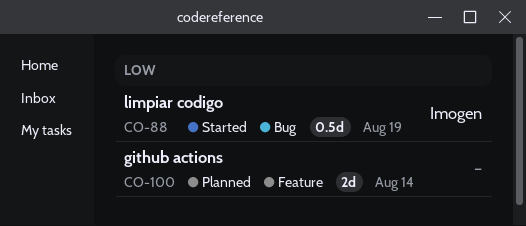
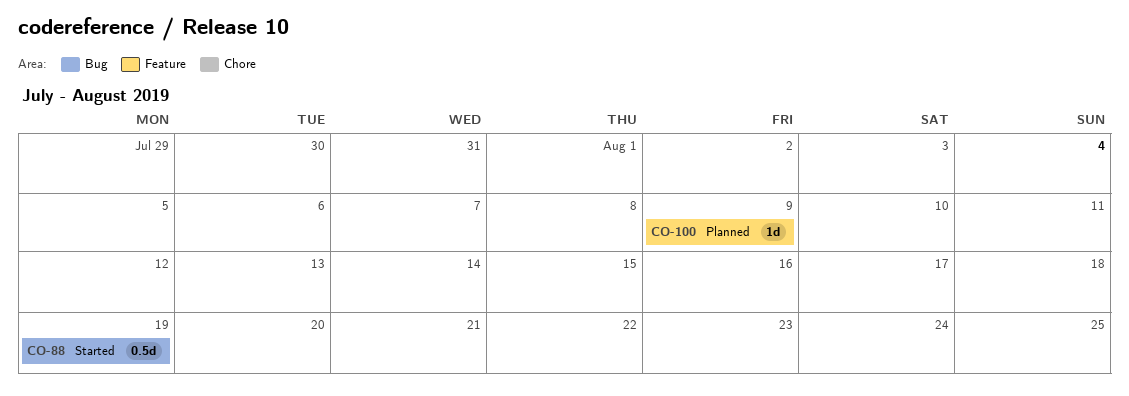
CO-100, estimate: 2d -> 1d
CO-100, due: Aug 14 -> Aug 9

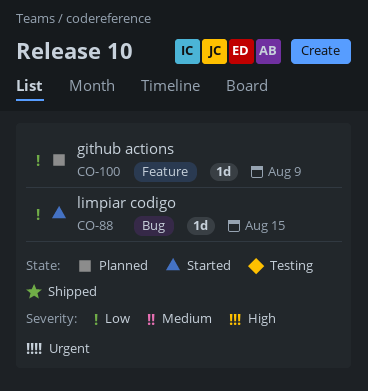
CO-88, estimate: 0.5d -> 1d
CO-88, due: Aug 19 -> Aug 15

